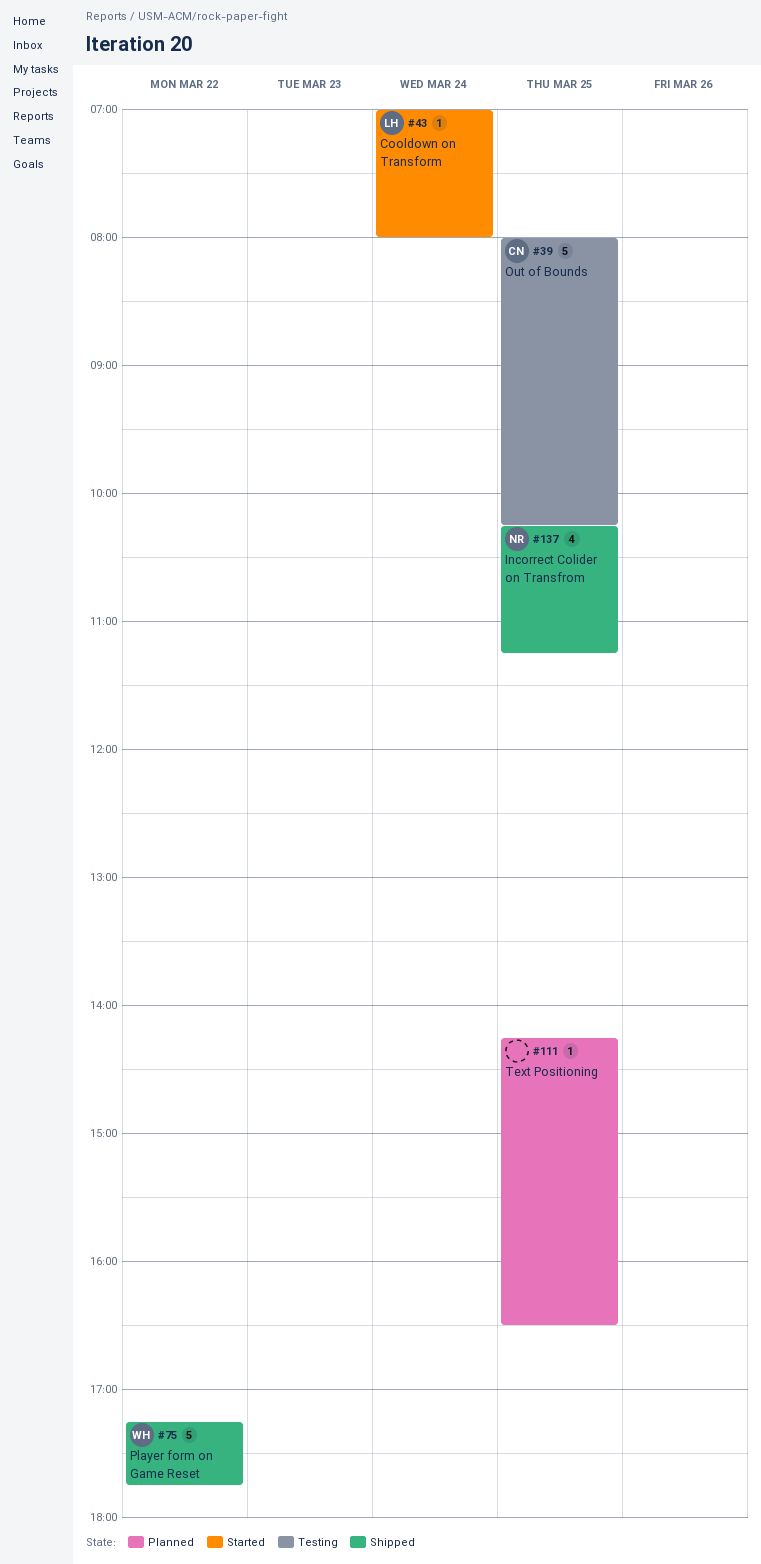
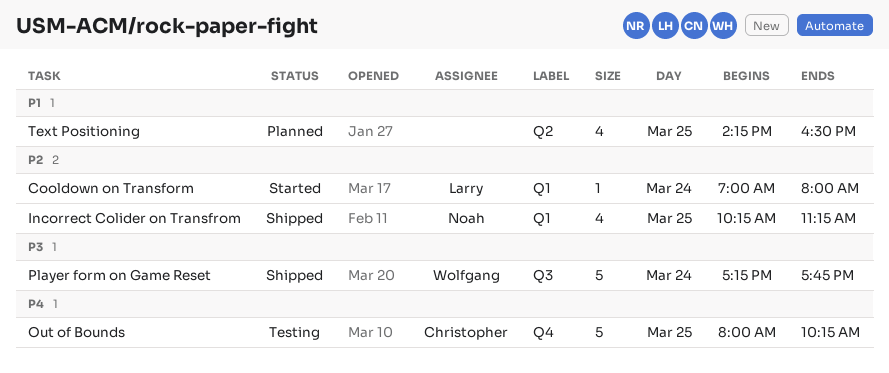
Player form on Game Reset, day: Mar 22 -> Mar 24
Text Positioning, estimate: 1 -> 4

